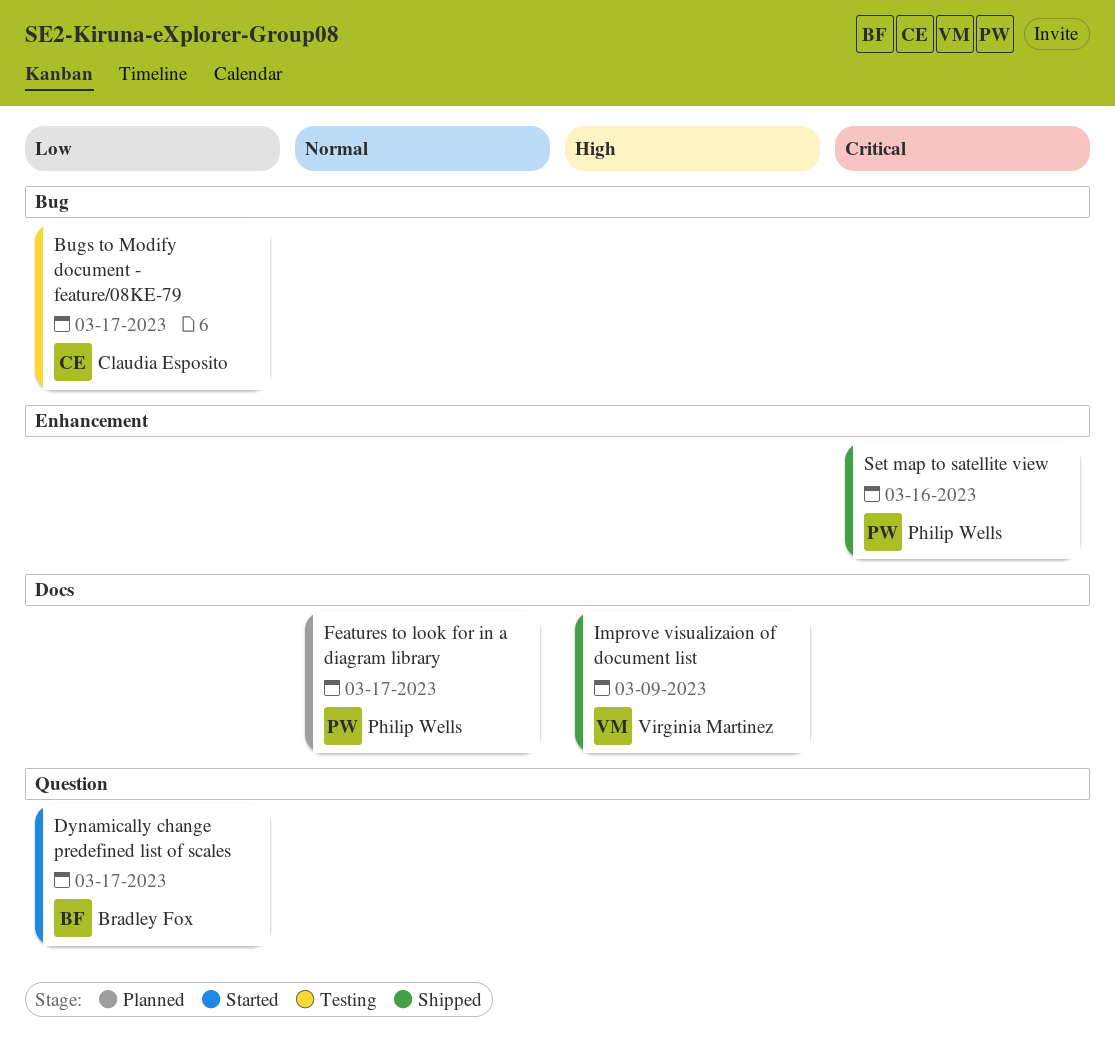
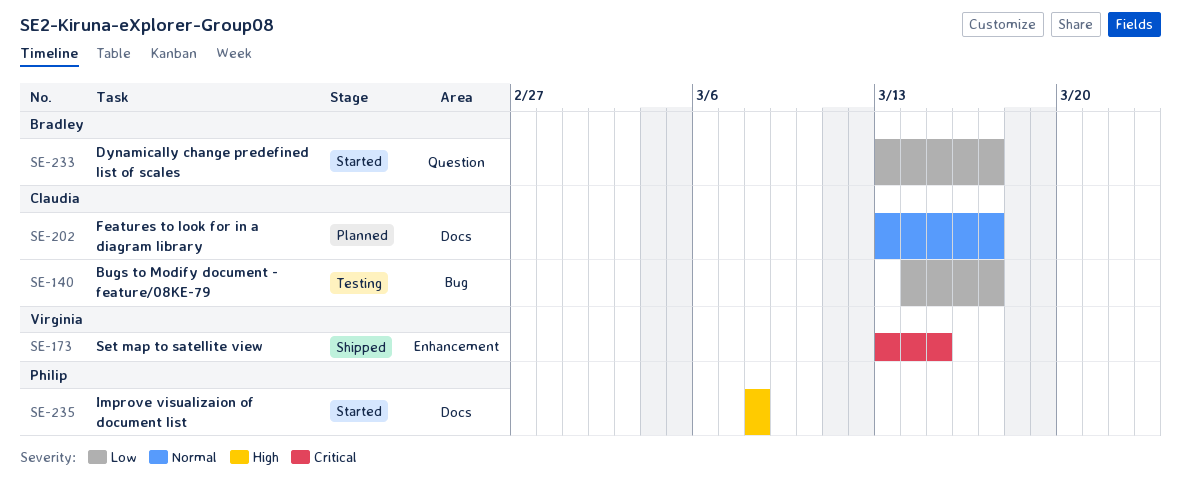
Features to look for in a diagram library, owner: Philip Wells -> Claudia Esposito
Improve visualizaion of document list, status: Shipped -> Started
Improve visualizaion of document list, owner: Virginia Martinez -> Philip Wells
Improve visualizaion of document list, due: Mar 9 -> Mar 8
Set map to satellite view, owner: Philip Wells -> Virginia Martinez
Set map to satellite view, due: Mar 16 -> Mar 15

